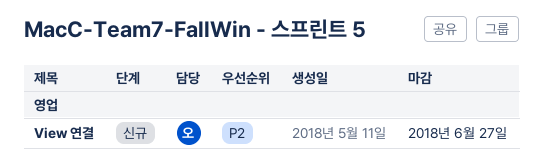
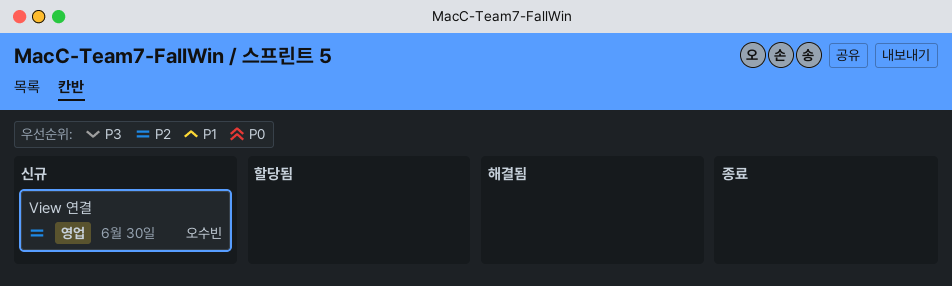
View 연결, due: Jun 27 -> Jun 30

